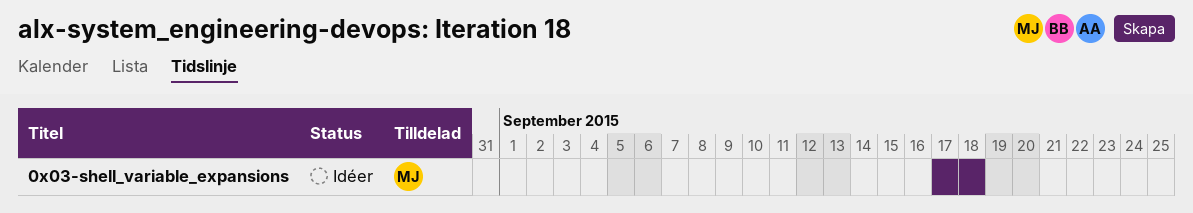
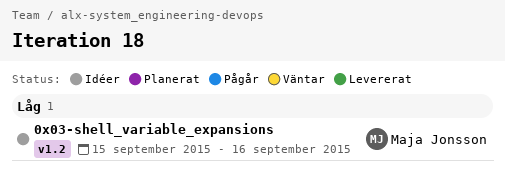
0x03-shell_variable_expansions, start: Sep 17 -> Sep 15
0x03-shell_variable_expansions, due: Sep 18 -> Sep 16

